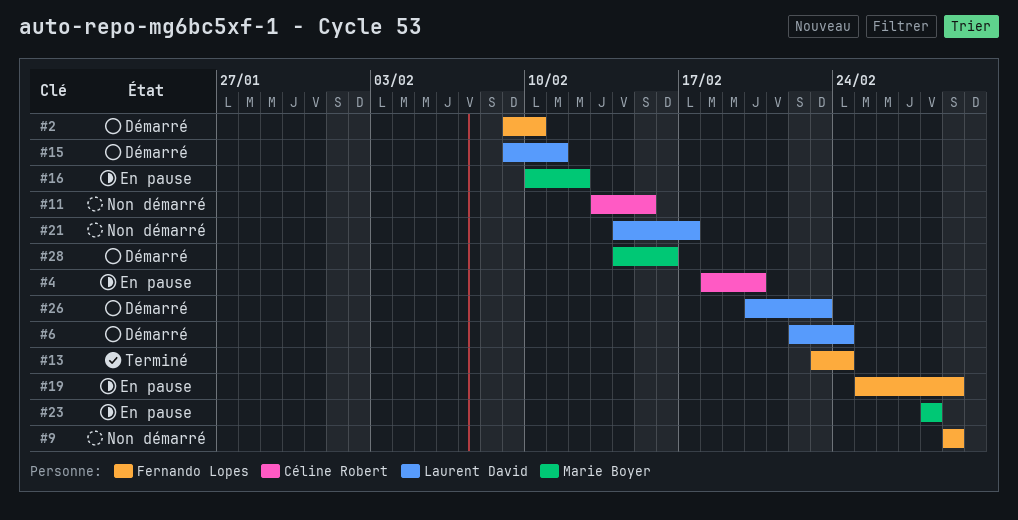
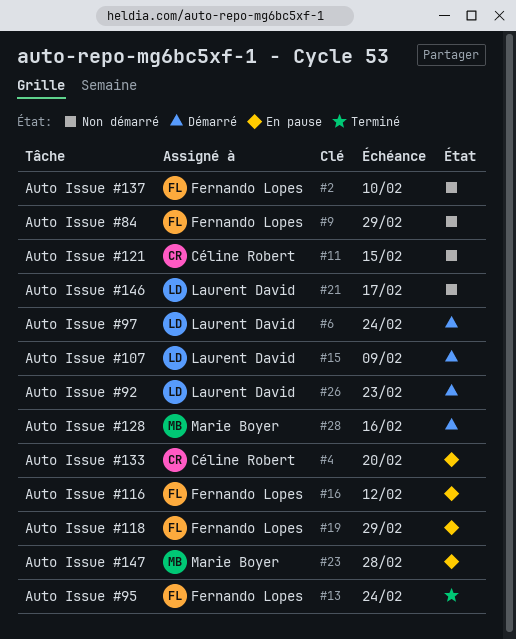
#2, status: Démarré -> Non démarré
#15, due: Feb 11 -> Feb 9
#16, owner: Marie Boyer -> Fernando Lopes

